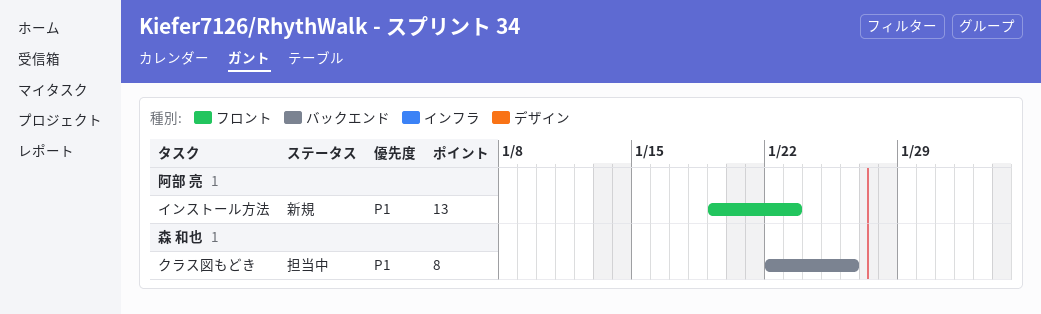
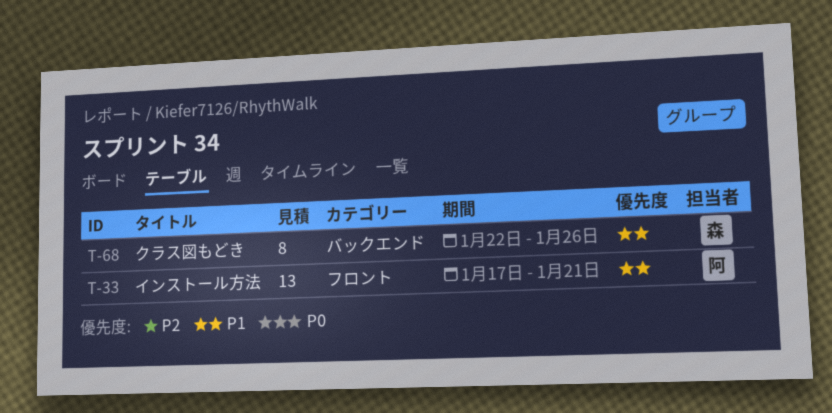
インストール方法, start: Jan 19 -> Jan 17
インストール方法, due: Jan 23 -> Jan 21

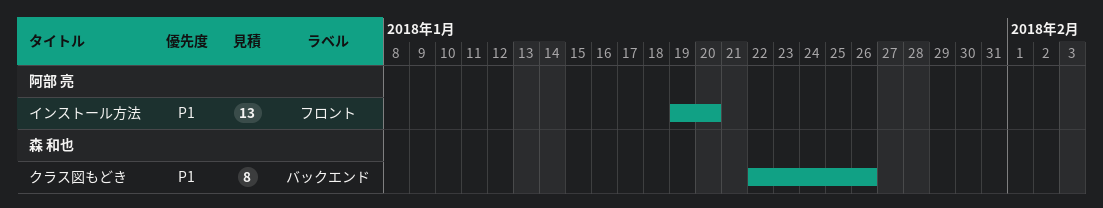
インストール方法, start: Jan 17 -> Jan 19
インストール方法, due: Jan 21 -> Jan 20

